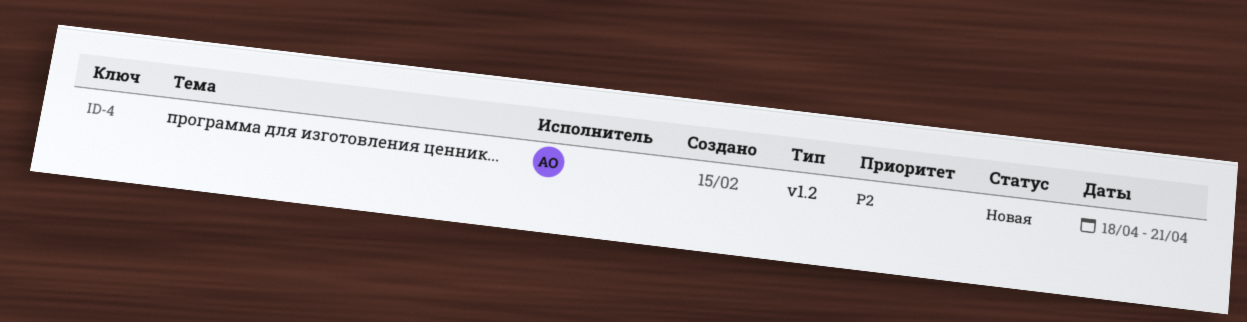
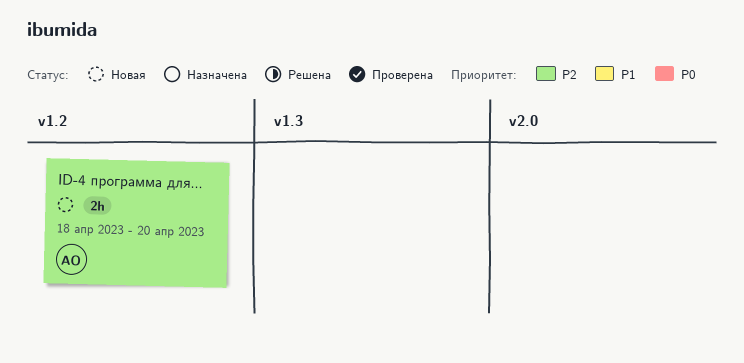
ID-4, due: Apr 21 -> Apr 20

